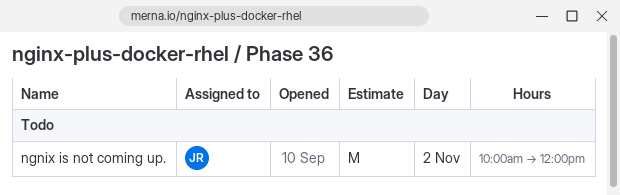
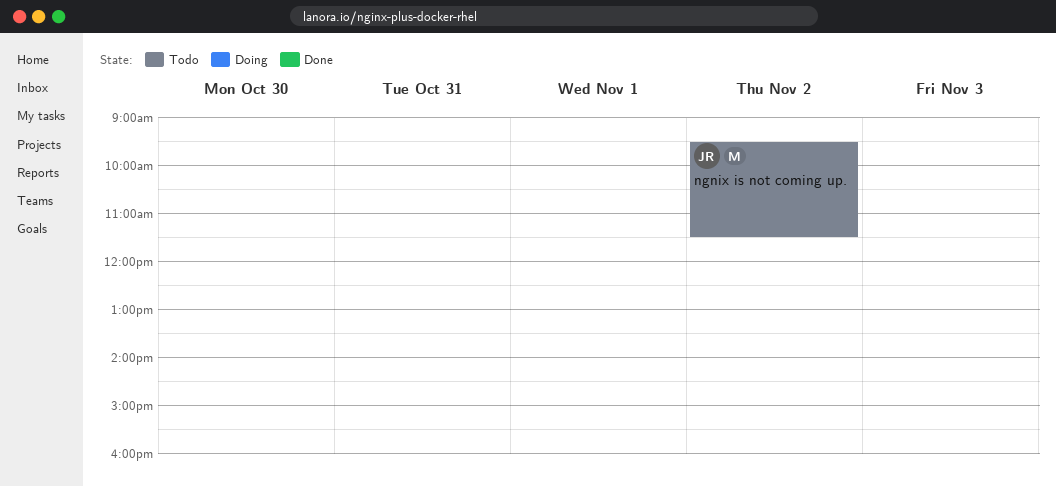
ngnix is not coming up., begins: 10:00 -> 09:30
ngnix is not coming up., ends: 12:00 -> 11:30

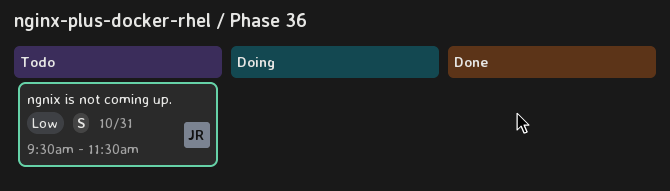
ngnix is not coming up., estimate: M -> S
ngnix is not coming up., day: Nov 2 -> Oct 31

